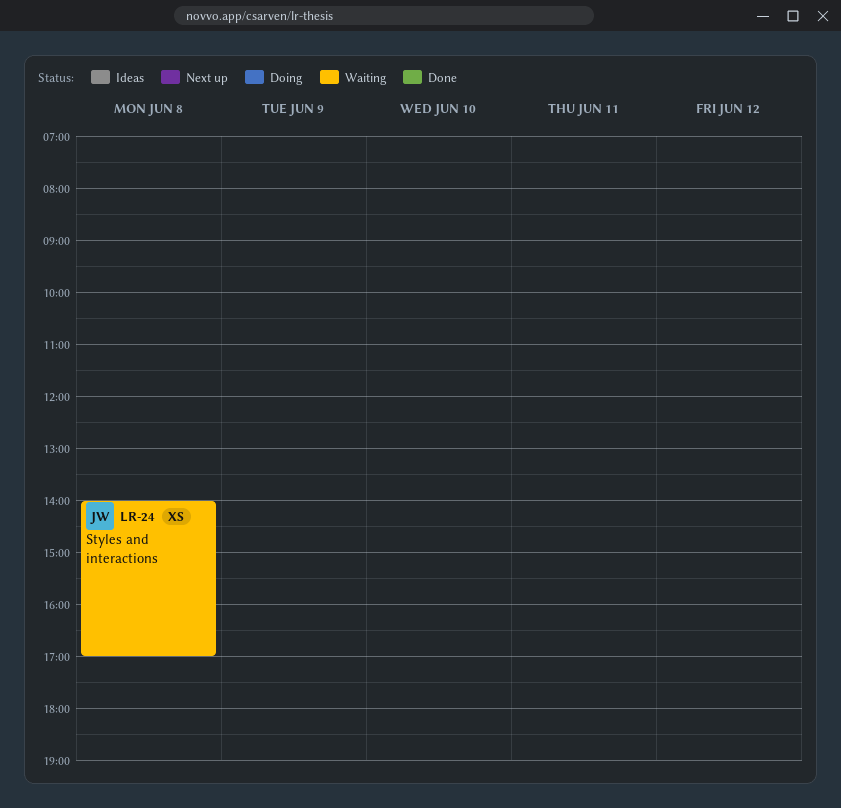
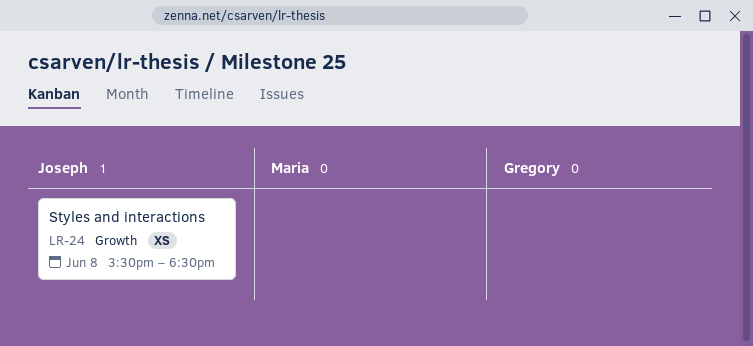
LR-24, begins: 14:00 -> 15:30
LR-24, ends: 17:00 -> 18:30

